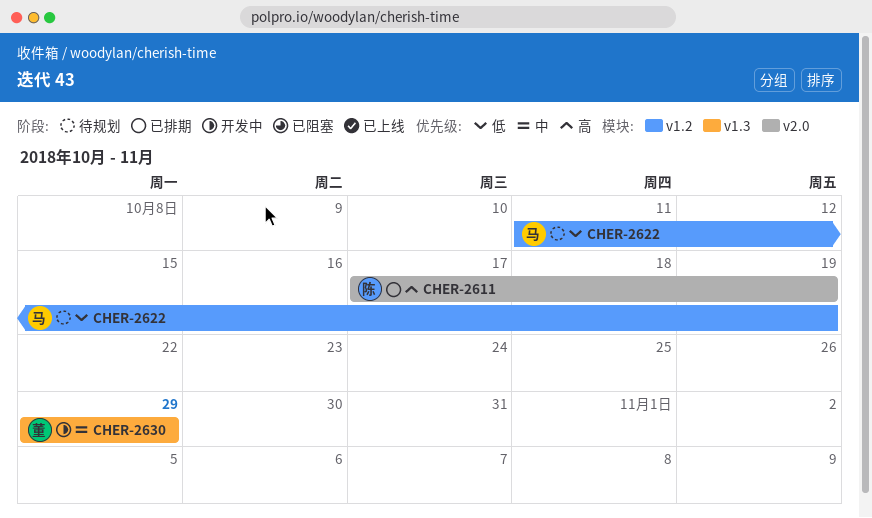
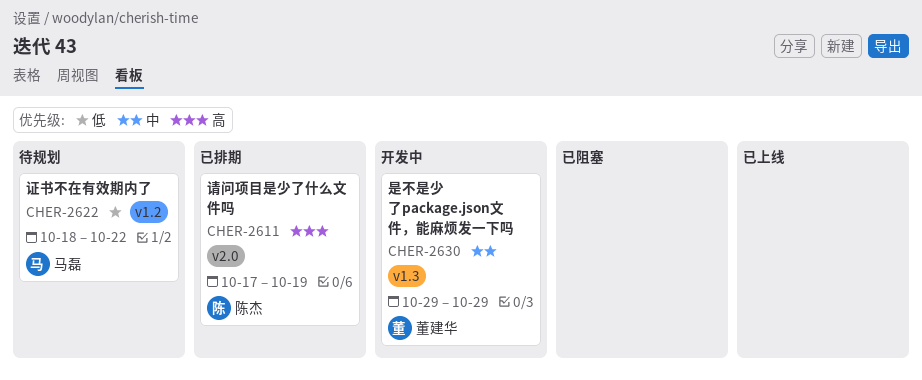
CHER-2622, start: Oct 11 -> Oct 18
CHER-2622, due: Oct 19 -> Oct 22

